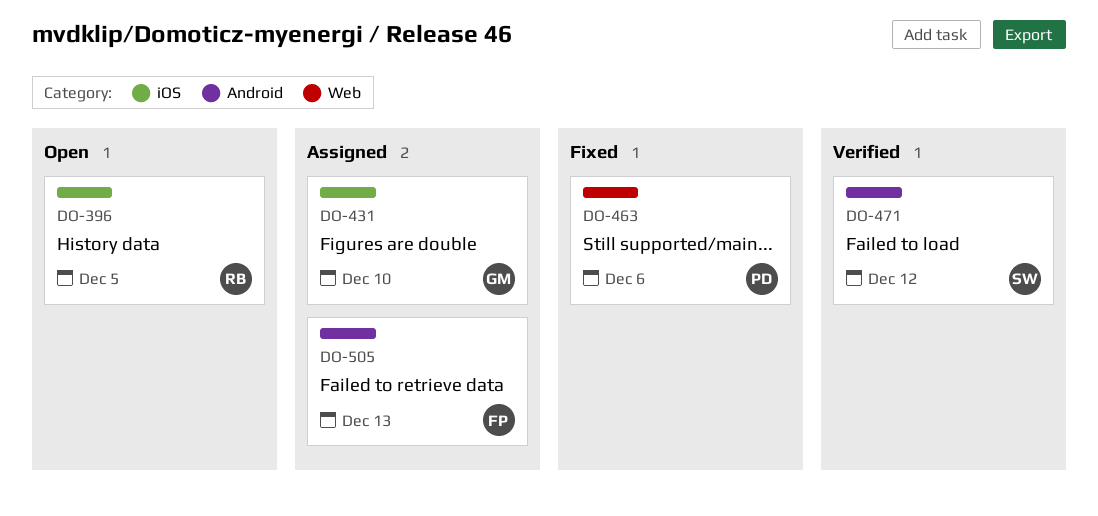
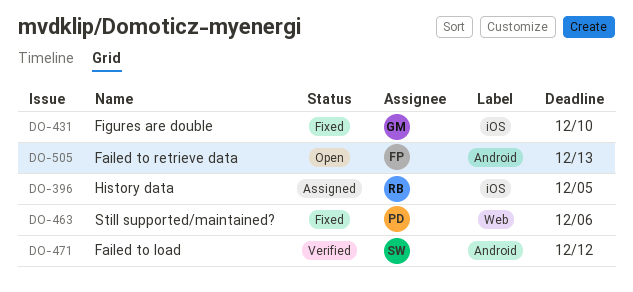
DO-396, status: Open -> Assigned
DO-431, status: Assigned -> Fixed
DO-505, status: Assigned -> Open

